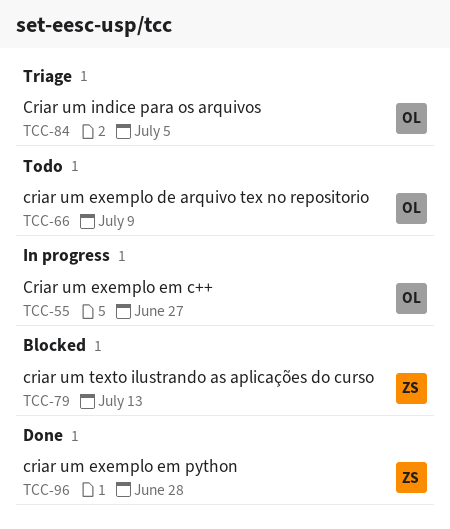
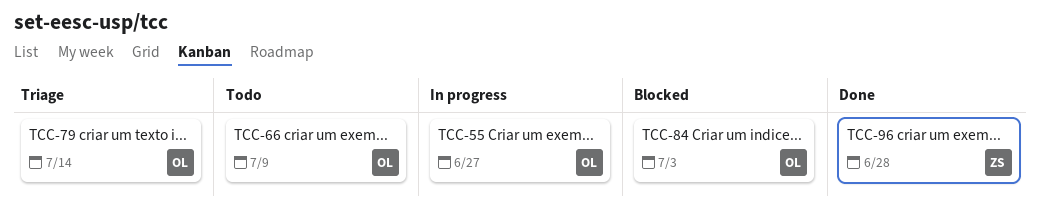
TCC-79, status: Blocked -> Triage
TCC-79, owner: ZS -> OL
TCC-79, due: Jul 13 -> Jul 14
TCC-84, status: Triage -> Blocked
TCC-84, due: Jul 5 -> Jul 3

